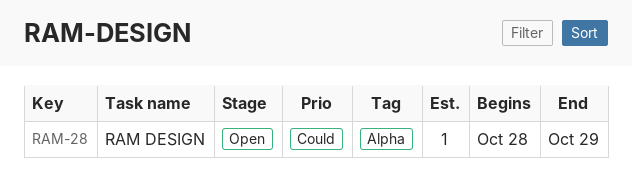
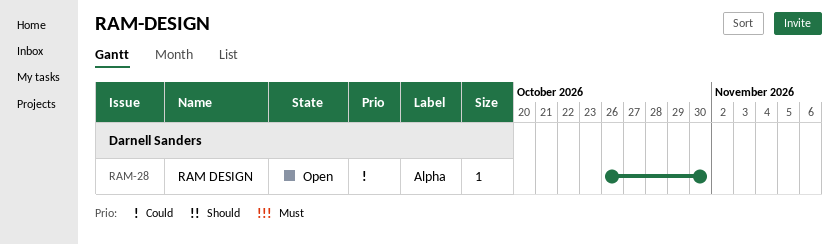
RAM-28, start: Oct 28 -> Oct 26
RAM-28, due: Oct 29 -> Oct 30

